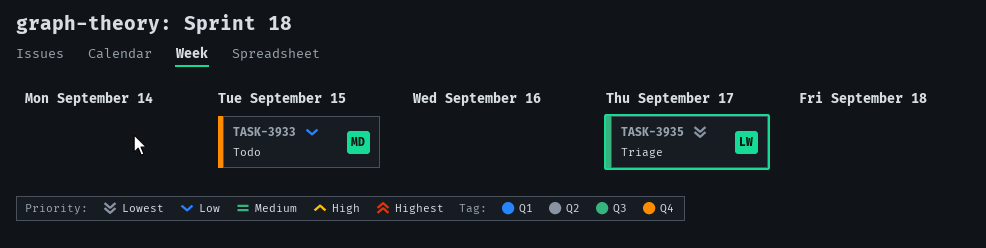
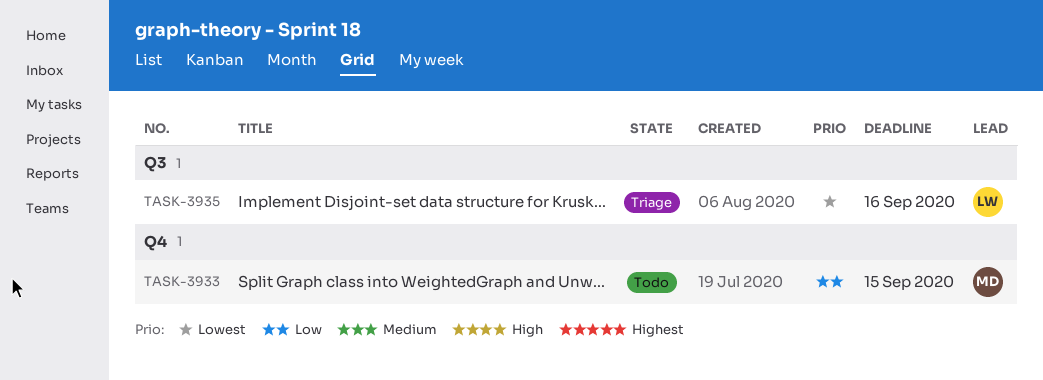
TASK-3935, due: Sep 17 -> Sep 16

